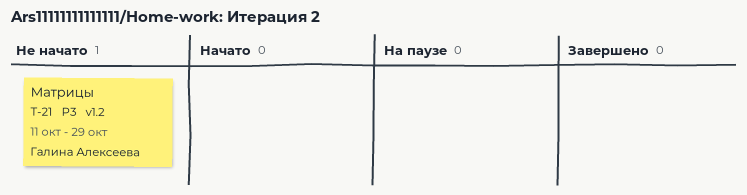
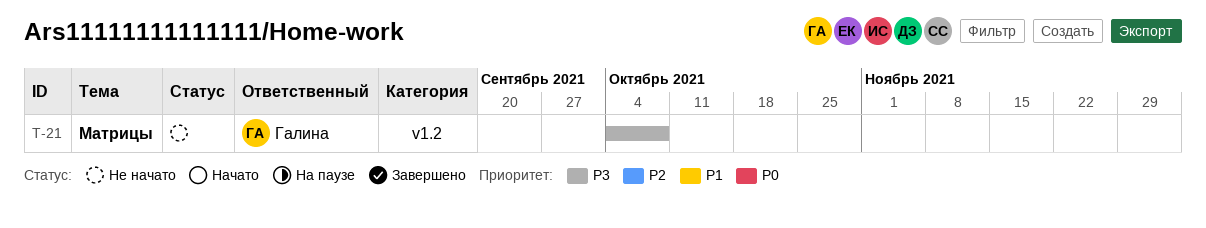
T-21, start: Oct 11 -> Oct 4
T-21, due: Oct 29 -> Oct 8

